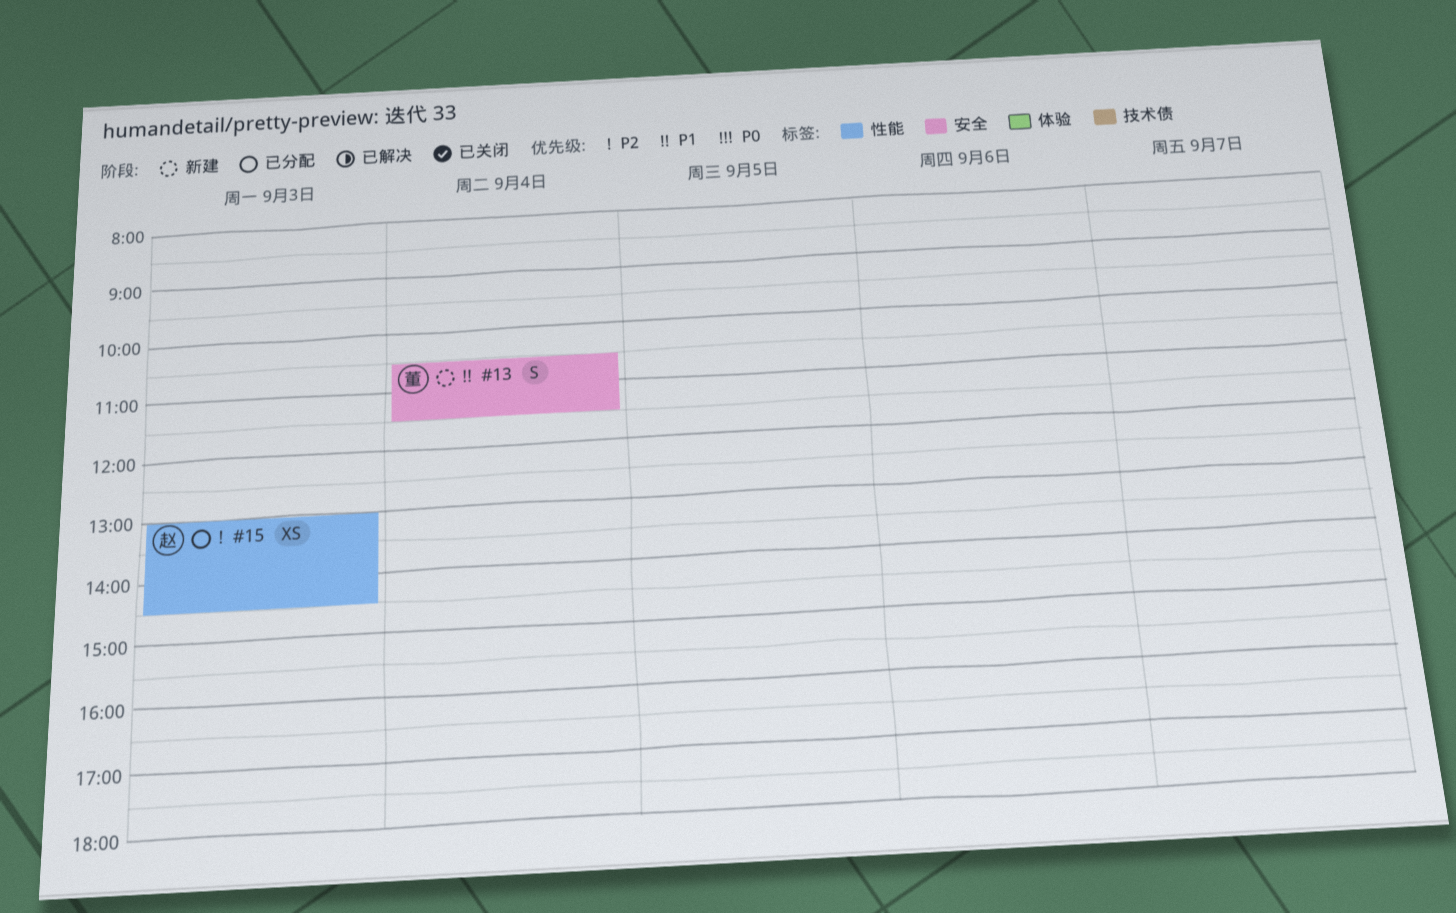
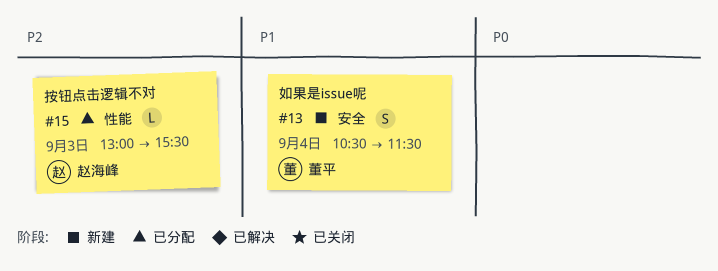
#15, estimate: XS -> L
#15, ends: 14:30 -> 15:30

